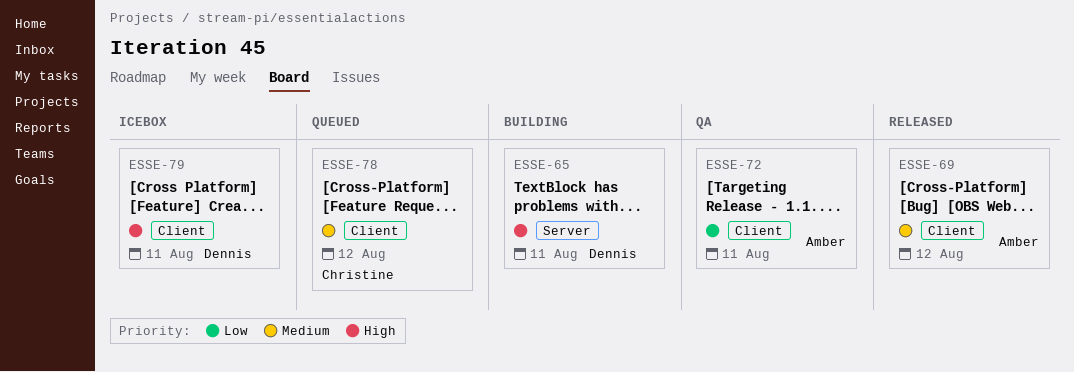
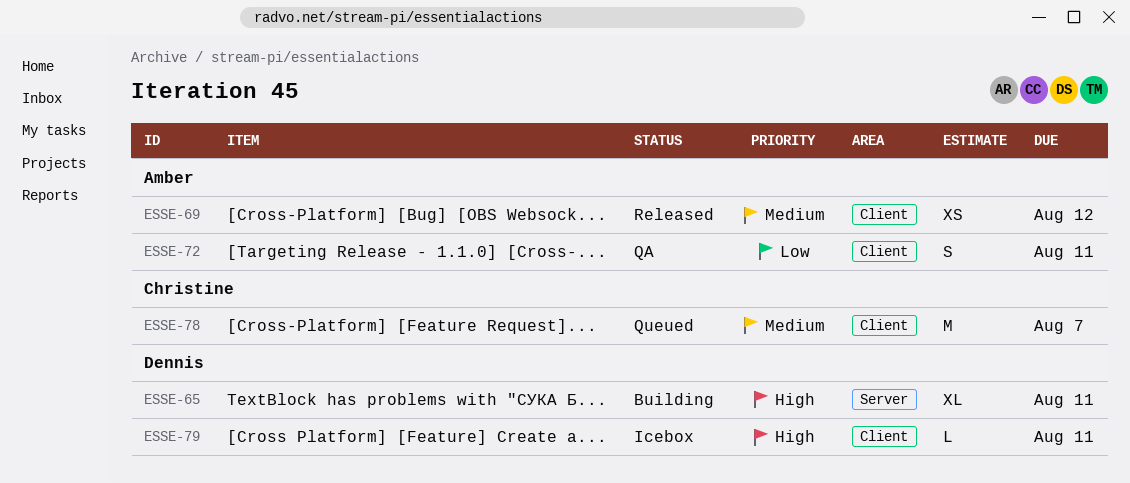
ESSE-78, due: Aug 12 -> Aug 7

